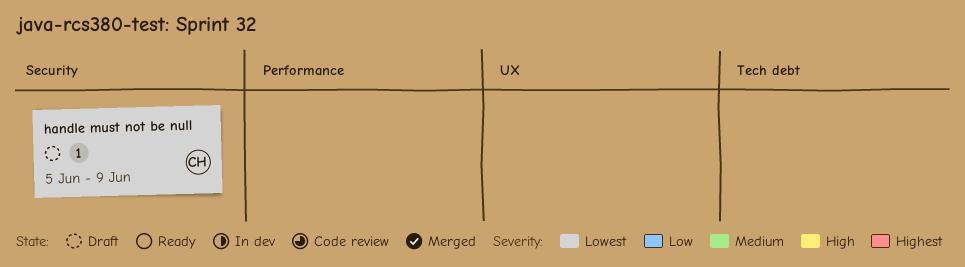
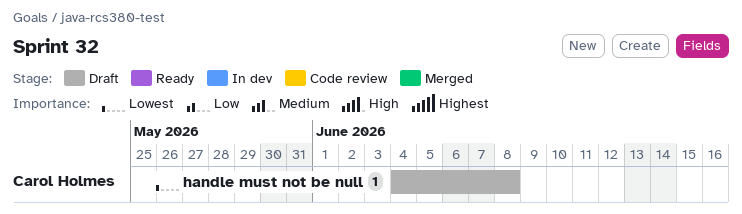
handle must not be null, start: Jun 5 -> Jun 4
handle must not be null, due: Jun 9 -> Jun 8

